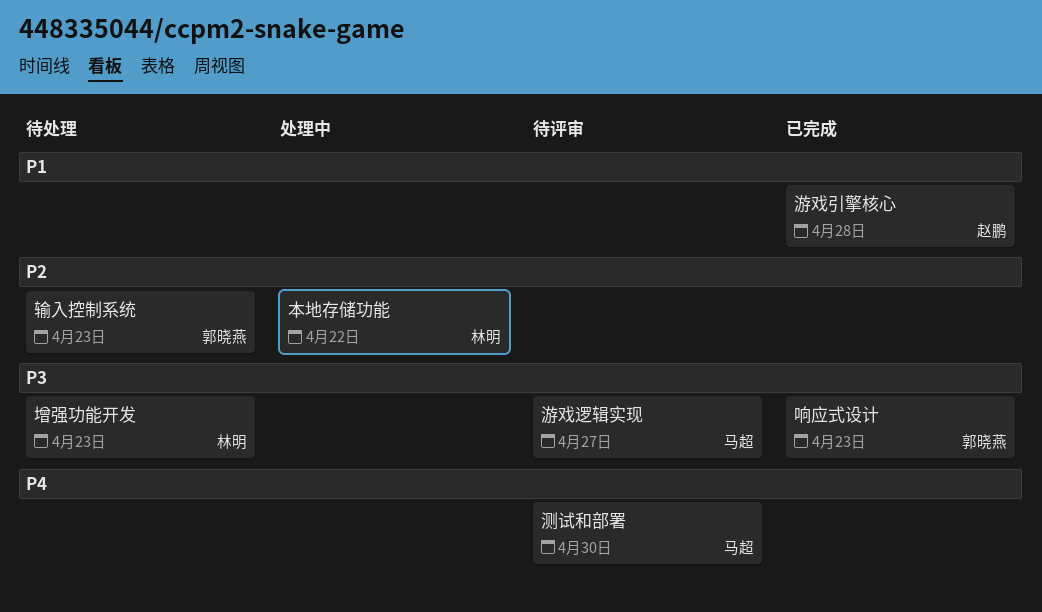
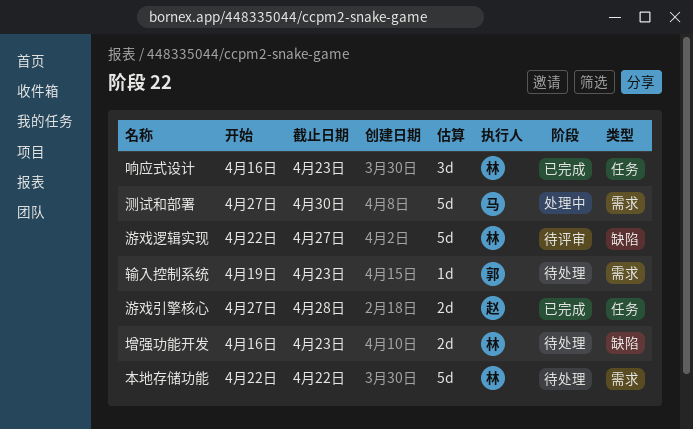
响应式设计, owner: 郭晓燕 -> 林明
本地存储功能, status: 处理中 -> 待处理
测试和部署, status: 待评审 -> 处理中
游戏逻辑实现, owner: 马超 -> 林明

